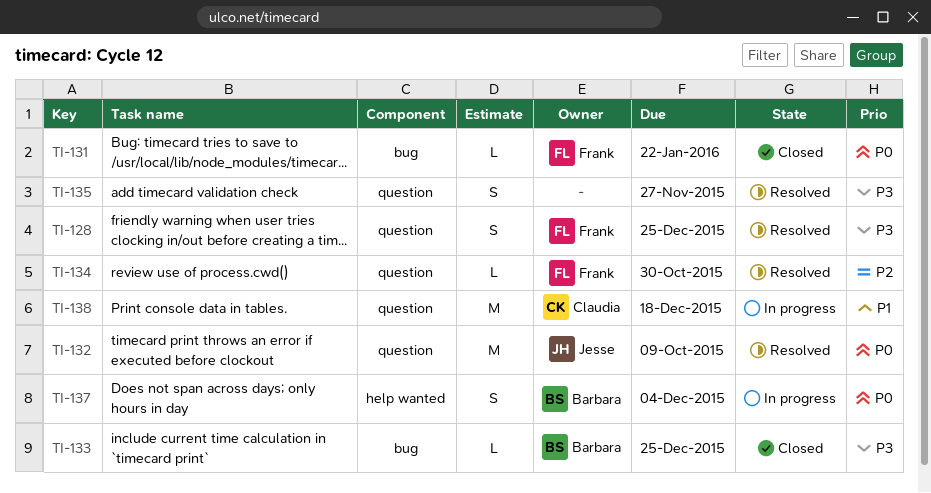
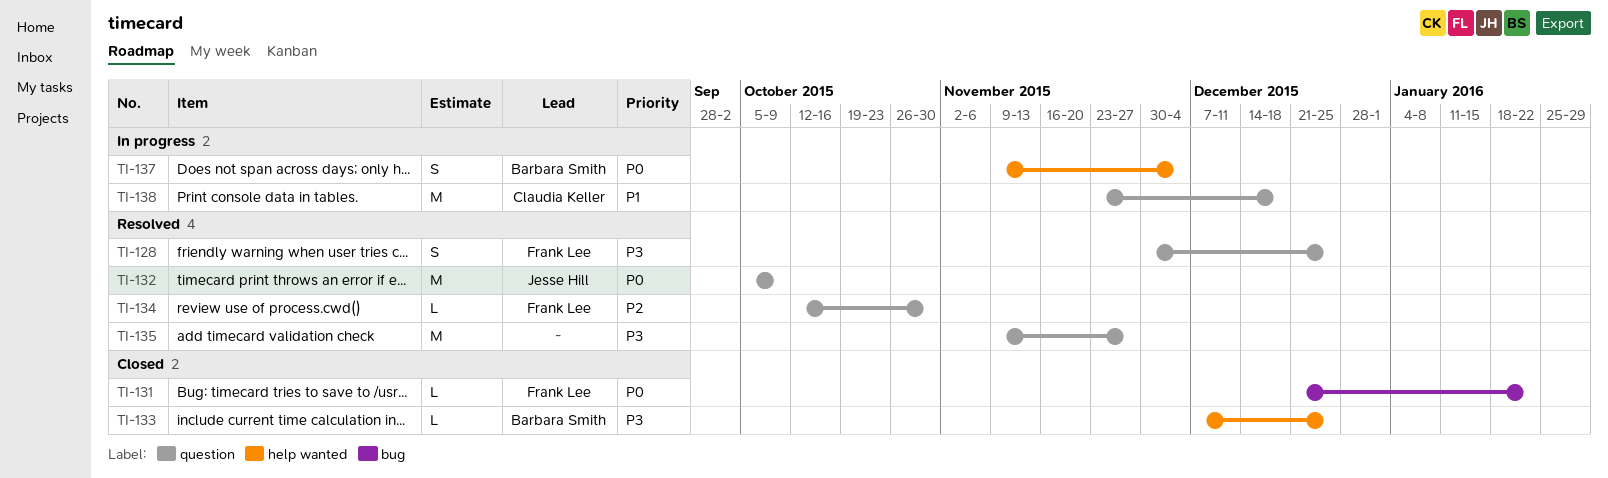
TI-133, label: bug -> help wanted
TI-135, estimate: S -> M

